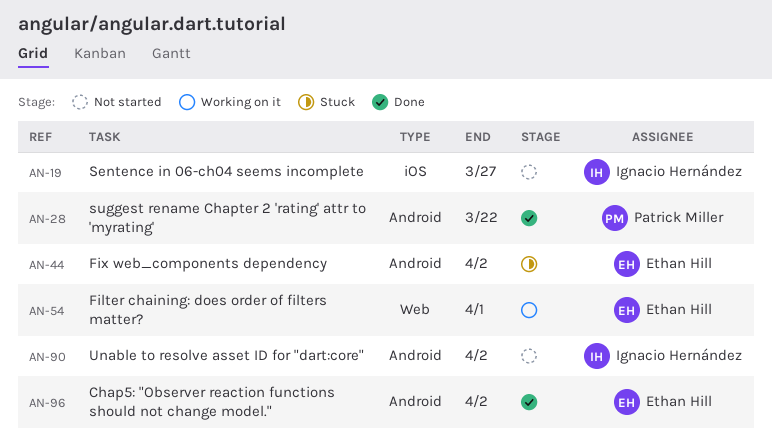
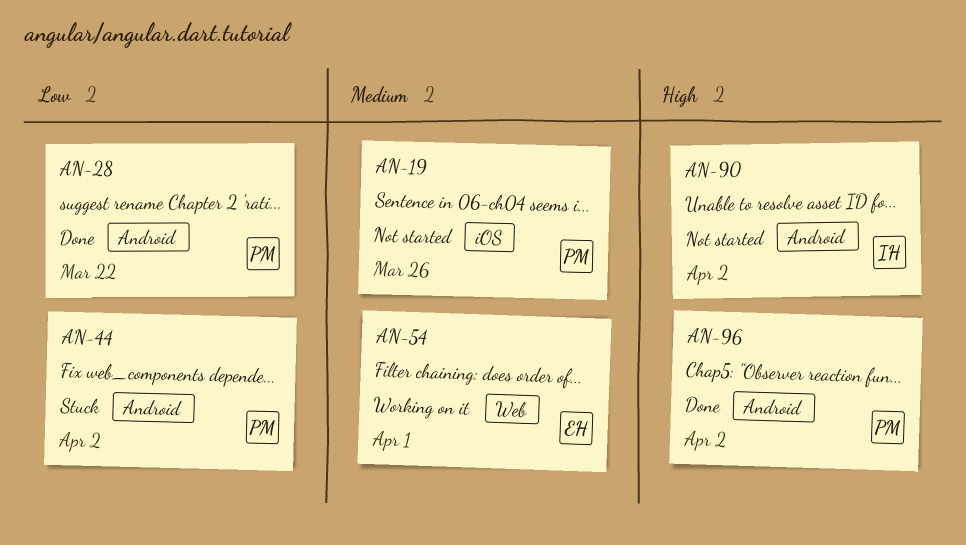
AN-19, owner: Ignacio Hernández -> Patrick Miller
AN-19, due: Mar 27 -> Mar 26
AN-44, owner: Ethan Hill -> Patrick Miller
AN-96, owner: Ethan Hill -> Patrick Miller

